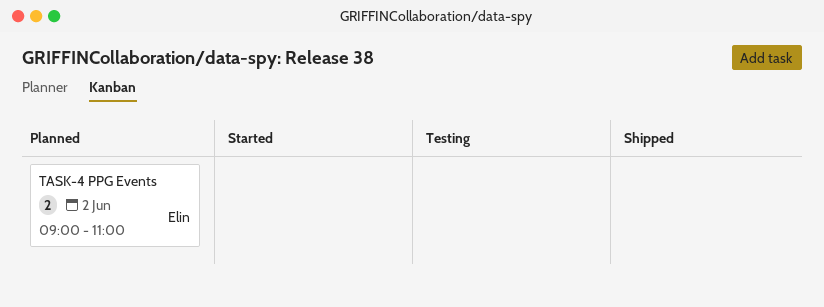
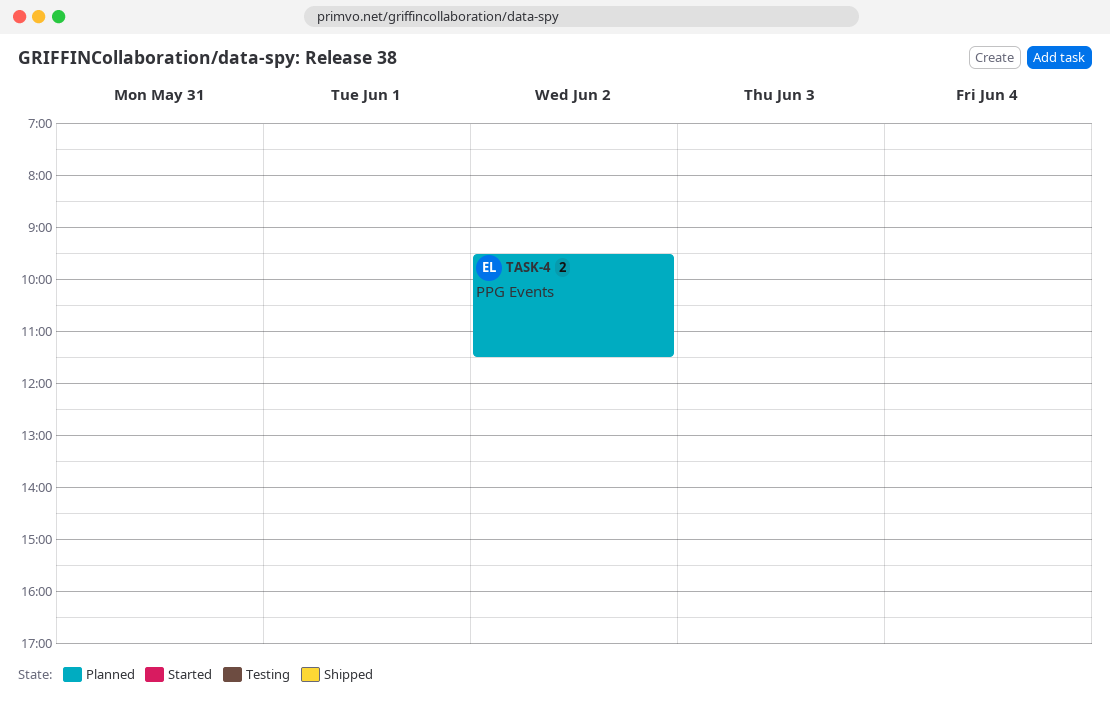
TASK-4, begins: 09:00 -> 09:30
TASK-4, ends: 11:00 -> 11:30

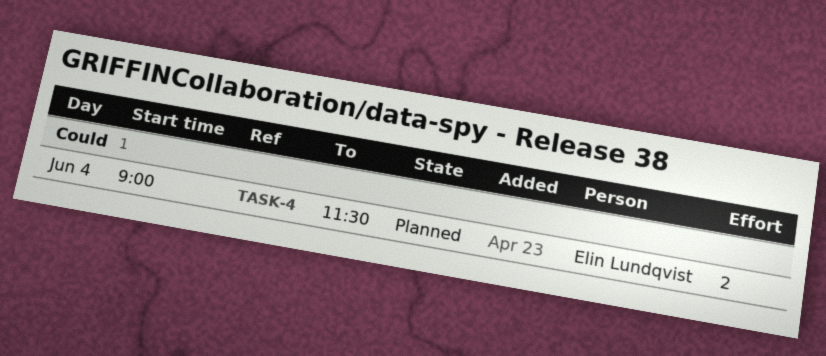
TASK-4, day: Jun 2 -> Jun 4
TASK-4, begins: 09:30 -> 09:00

